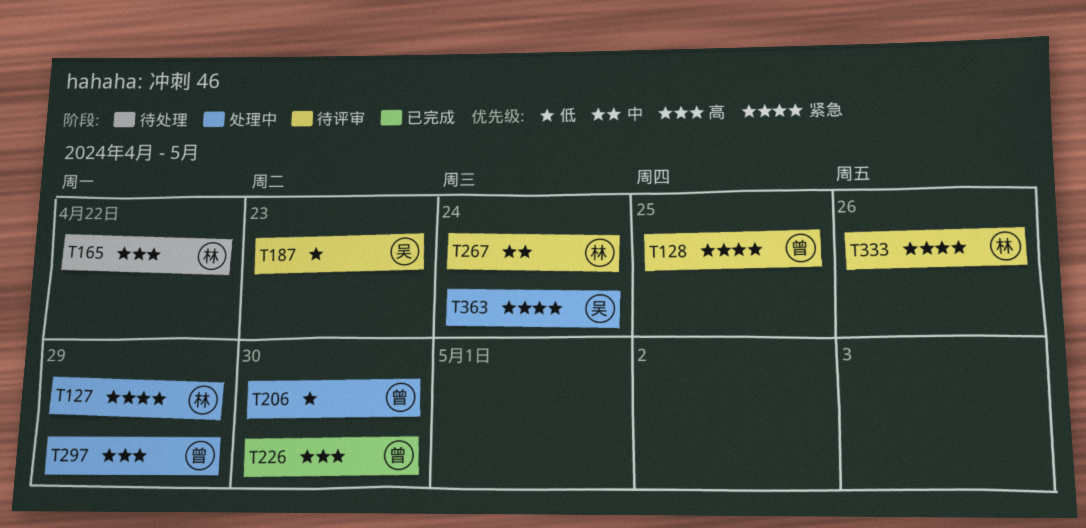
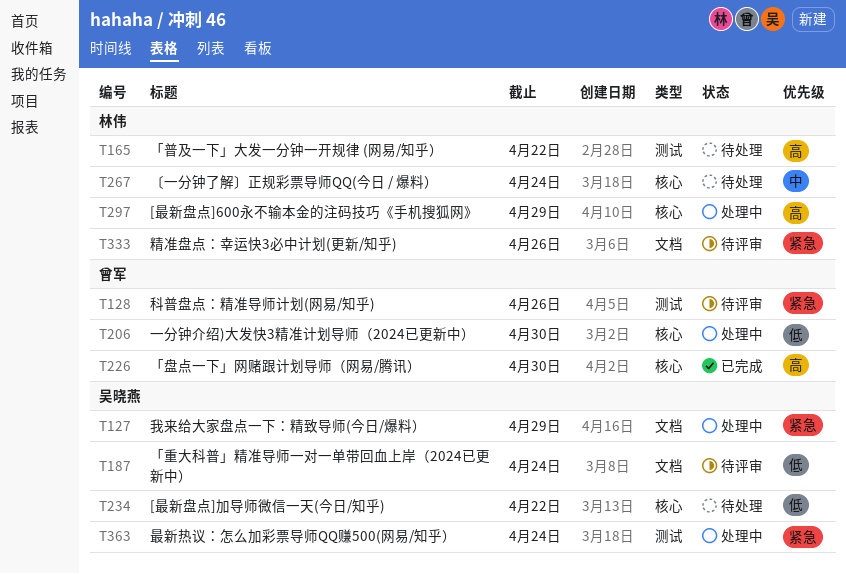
T127, owner: 林伟 -> 吴晓燕
T128, due: Apr 25 -> Apr 26
T187, due: Apr 23 -> Apr 24
T234: none -> present
T267, status: 待评审 -> 待处理
T297, owner: 曾军 -> 林伟

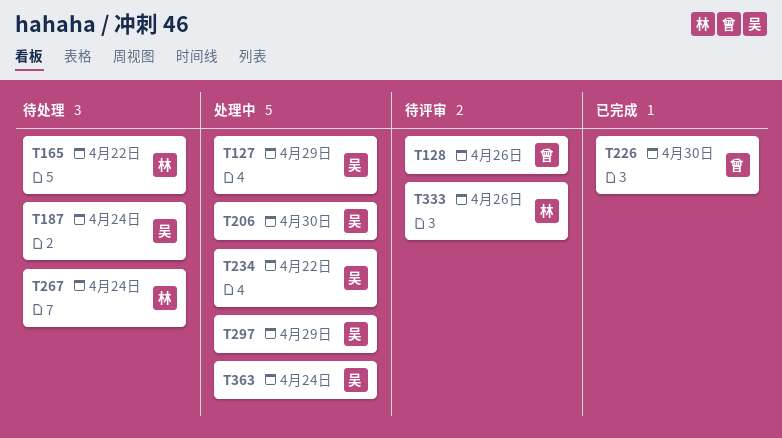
T187, status: 待评审 -> 待处理
T206, owner: 曾军 -> 吴晓燕
T234, status: 待处理 -> 处理中
T297, owner: 林伟 -> 吴晓燕

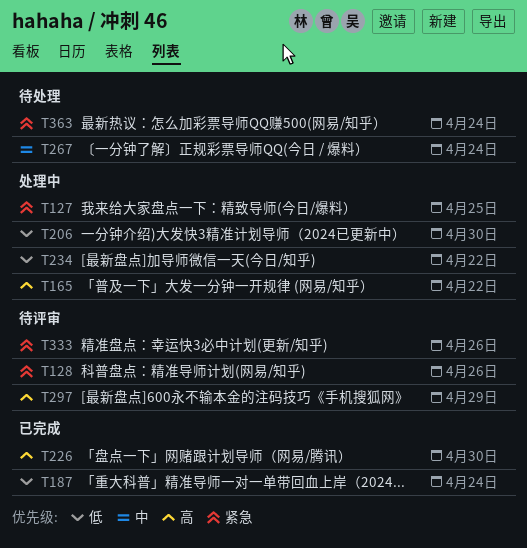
T127, due: Apr 29 -> Apr 25
T165, status: 待处理 -> 处理中
T187, status: 待处理 -> 已完成
T297, status: 处理中 -> 待评审
T363, status: 处理中 -> 待处理

